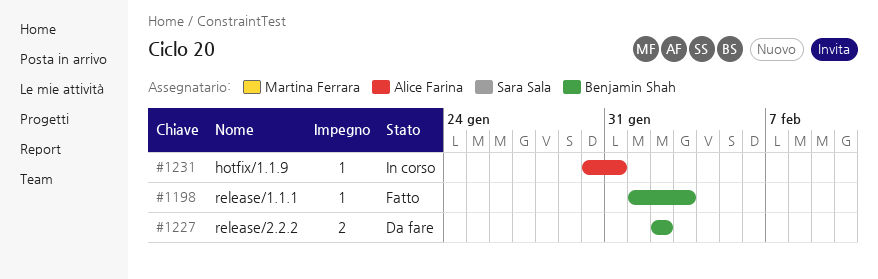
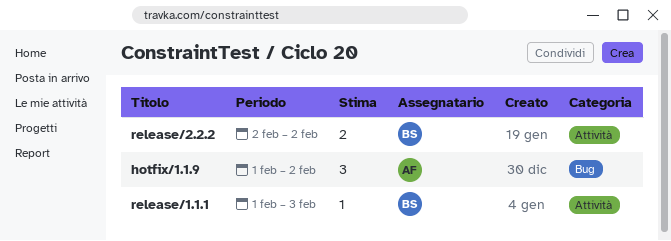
hotfix/1.1.9, estimate: 1 -> 3
hotfix/1.1.9, start: Jan 30 -> Feb 1
hotfix/1.1.9, due: Jan 31 -> Feb 2

